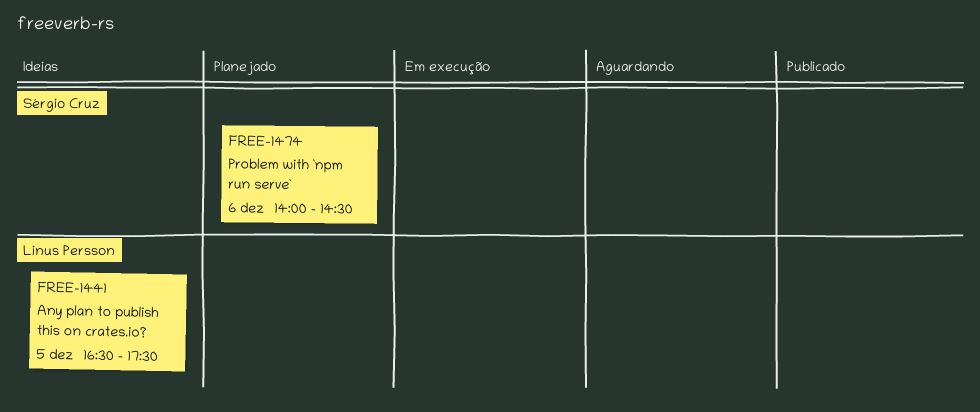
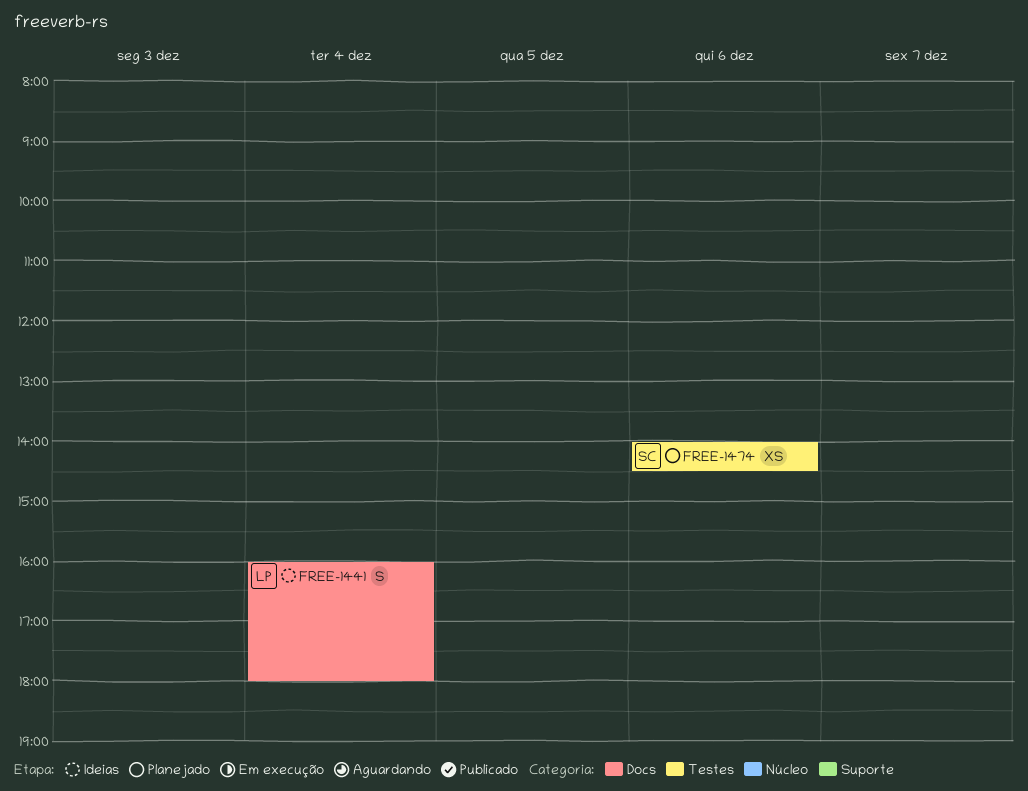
FREE-1441, day: Dec 5 -> Dec 4
FREE-1441, begins: 16:30 -> 16:00
FREE-1441, ends: 17:30 -> 18:00

